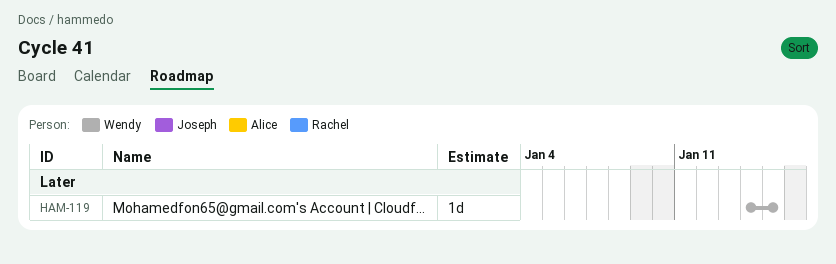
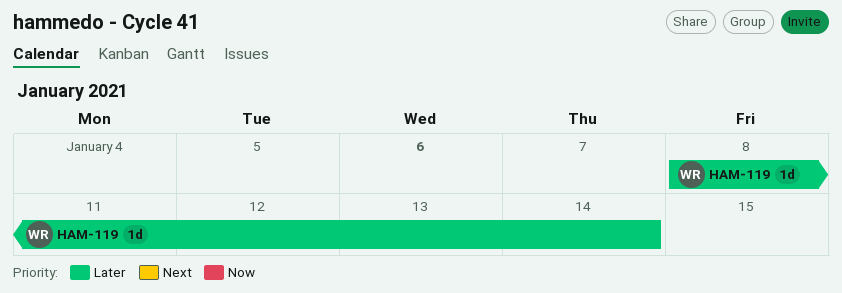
HAM-119, start: Jan 14 -> Jan 8
HAM-119, due: Jan 15 -> Jan 14

